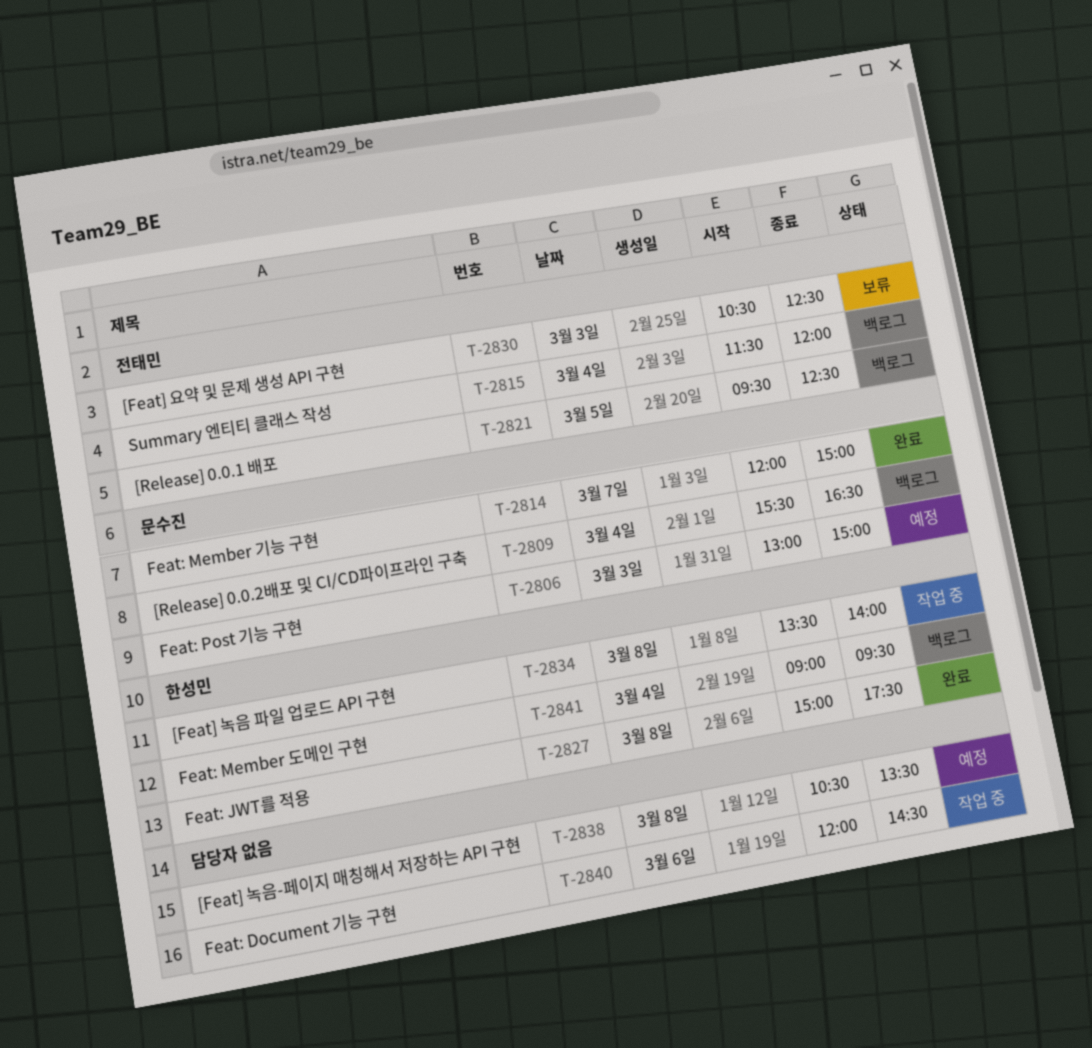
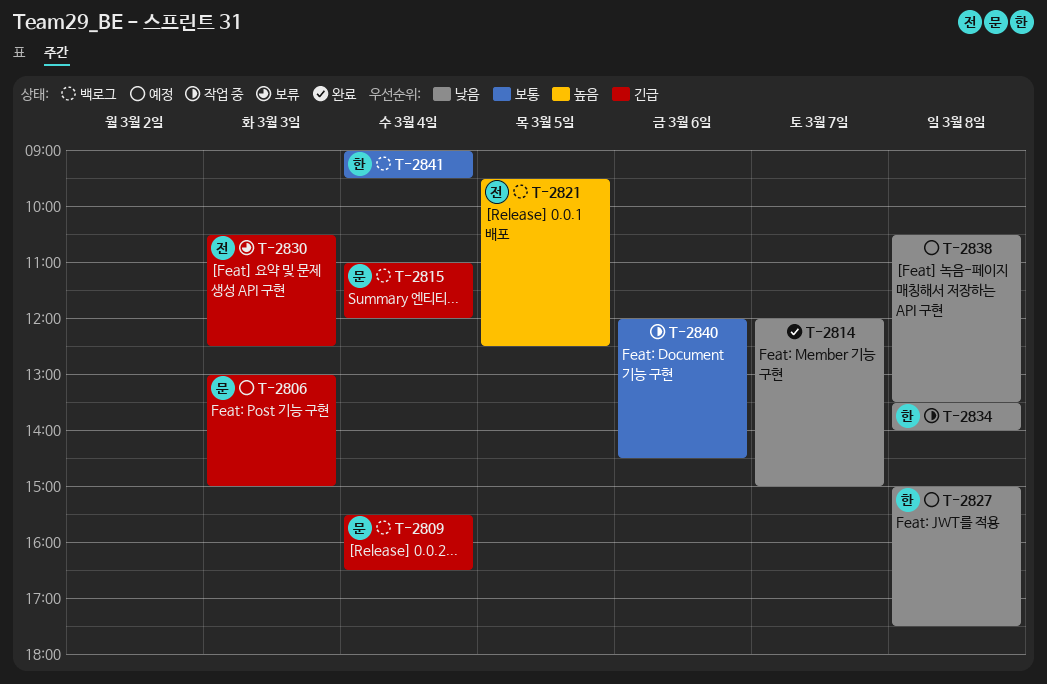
T-2814, owner: 문수진 -> none
T-2815, owner: 전태민 -> 문수진
T-2815, begins: 11:30 -> 11:00
T-2827, status: 완료 -> 예정

